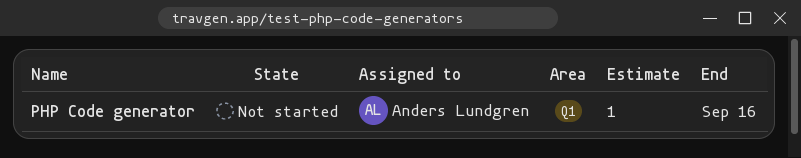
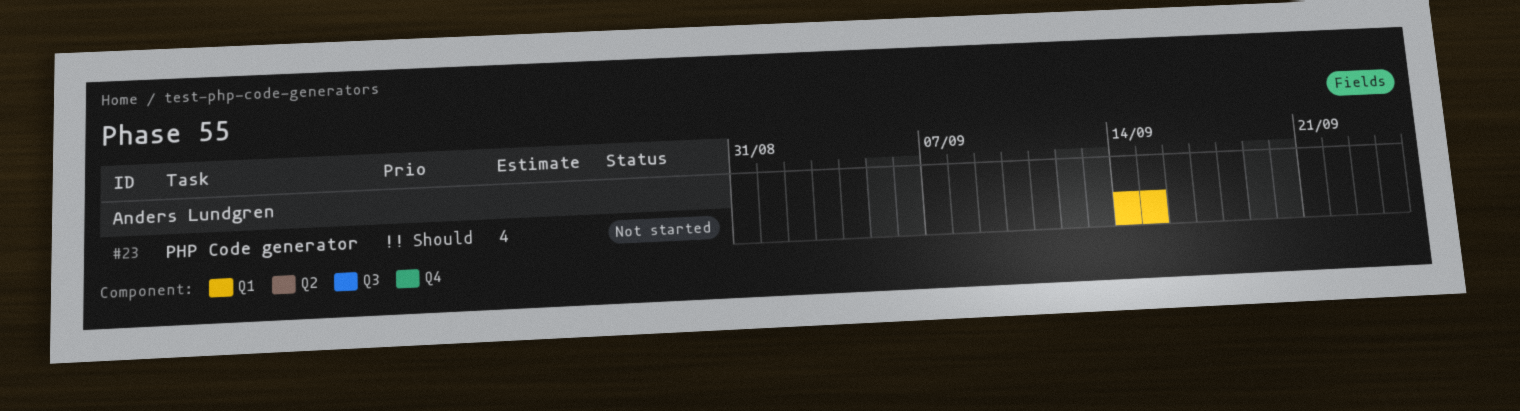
PHP Code generator, estimate: 1 -> 4
PHP Code generator, due: Sep 16 -> Sep 15

